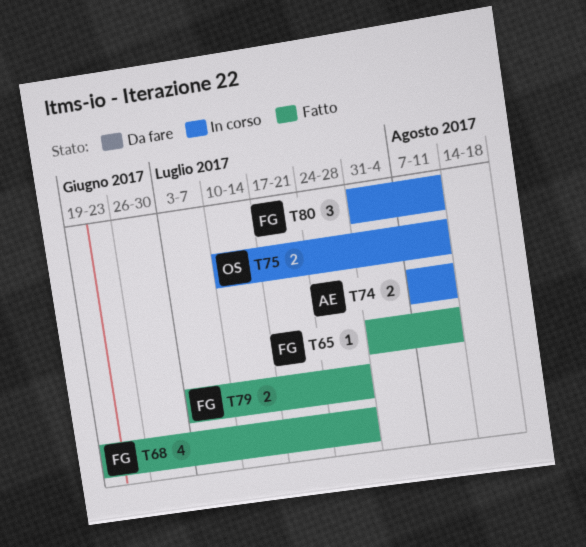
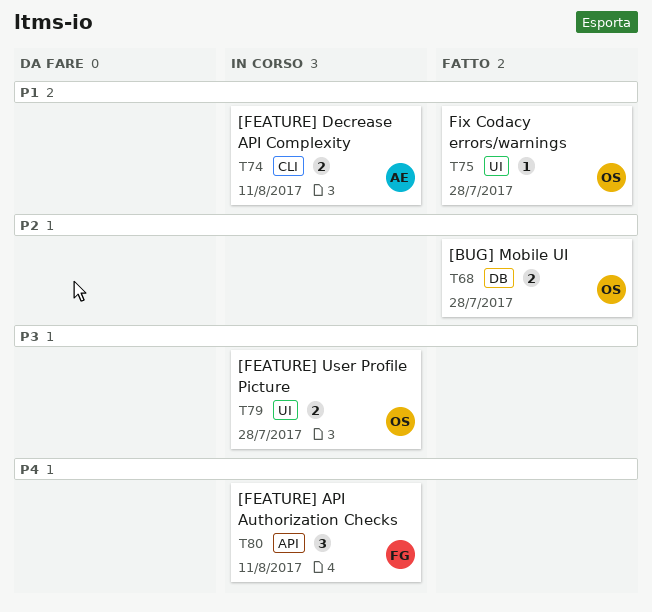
T65: present -> none
T68, owner: FG -> OS
T68, estimate: 4 -> 2
T75, status: In corso -> Fatto
T75, estimate: 2 -> 1
T75, due: Aug 11 -> Jul 28
T79, status: Fatto -> In corso
T79, owner: FG -> OS

